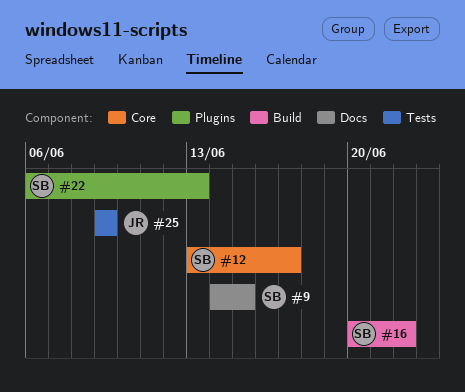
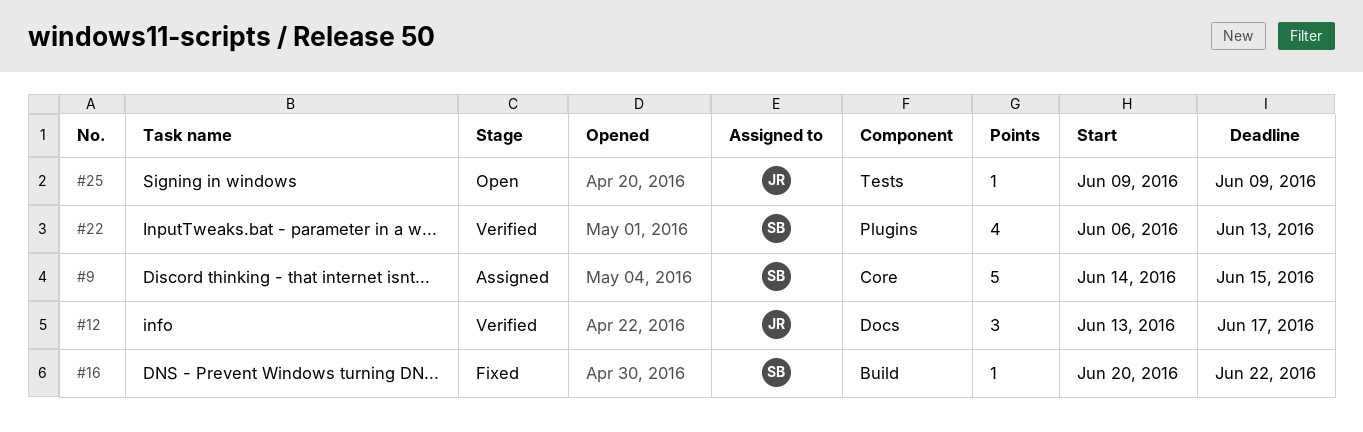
#9, label: Docs -> Core
#12, owner: SB -> JR
#12, label: Core -> Docs

